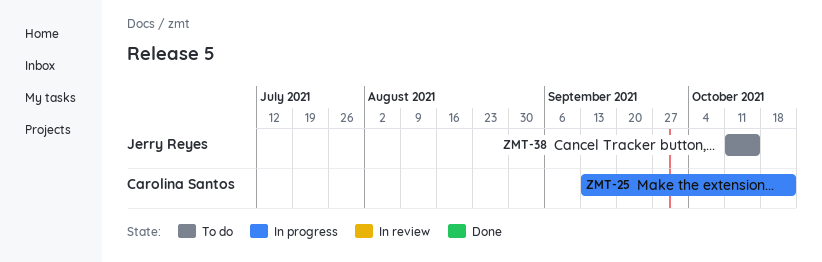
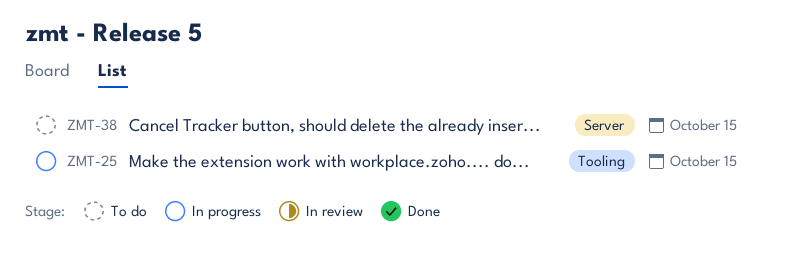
ZMT-25, due: Oct 22 -> Oct 15

